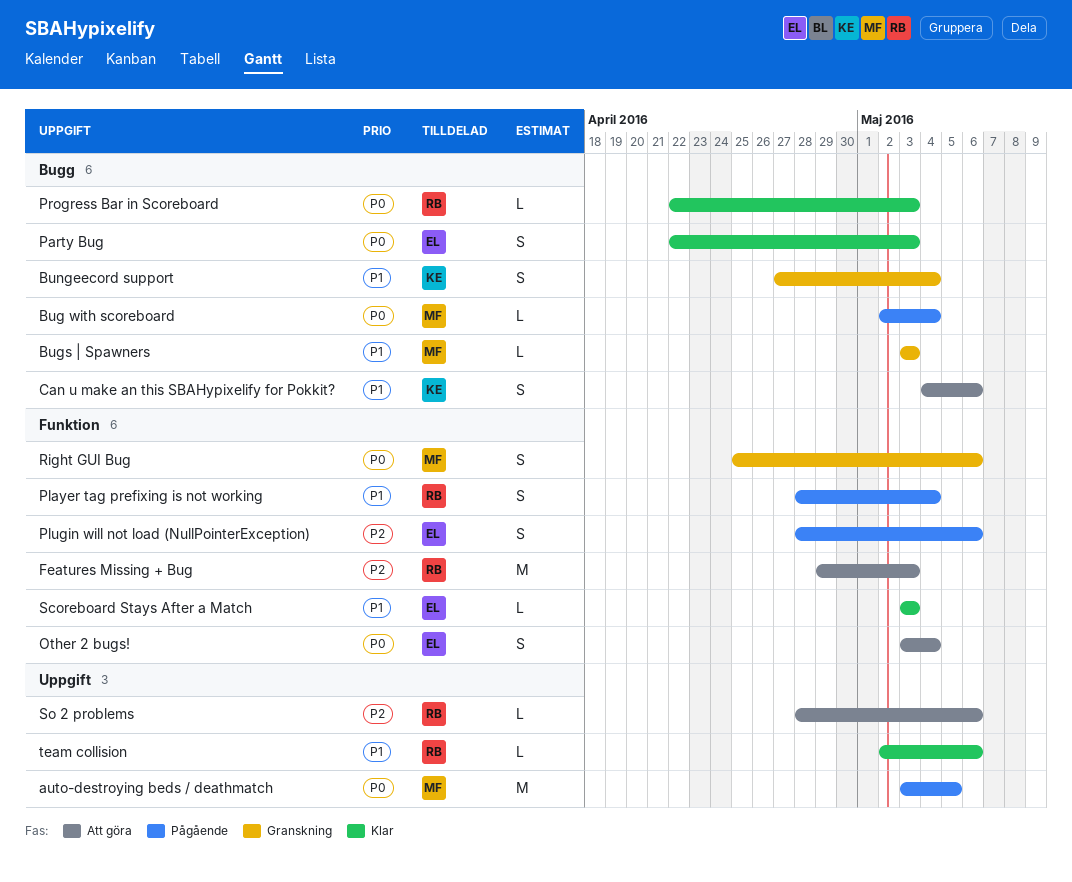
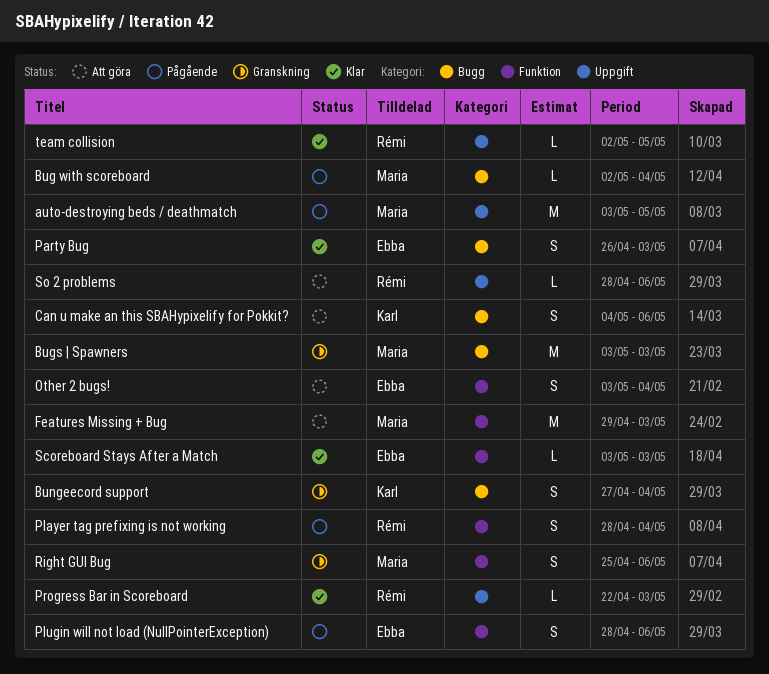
Bugs | Spawners, estimate: L -> M
Features Missing + Bug, owner: Rémi -> Maria
Party Bug, start: Apr 22 -> Apr 26
Progress Bar in Scoreboard, label: Bugg -> Uppgift
team collision, due: May 6 -> May 5

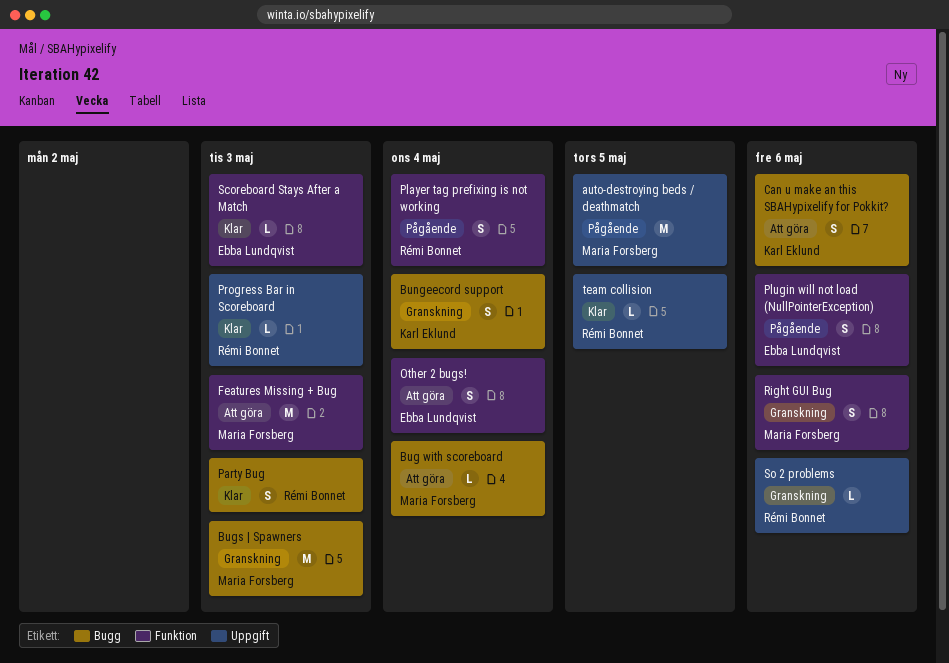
Bug with scoreboard, status: Pågående -> Att göra
Party Bug, owner: Ebba Lundqvist -> Rémi Bonnet
So 2 problems, status: Att göra -> Granskning

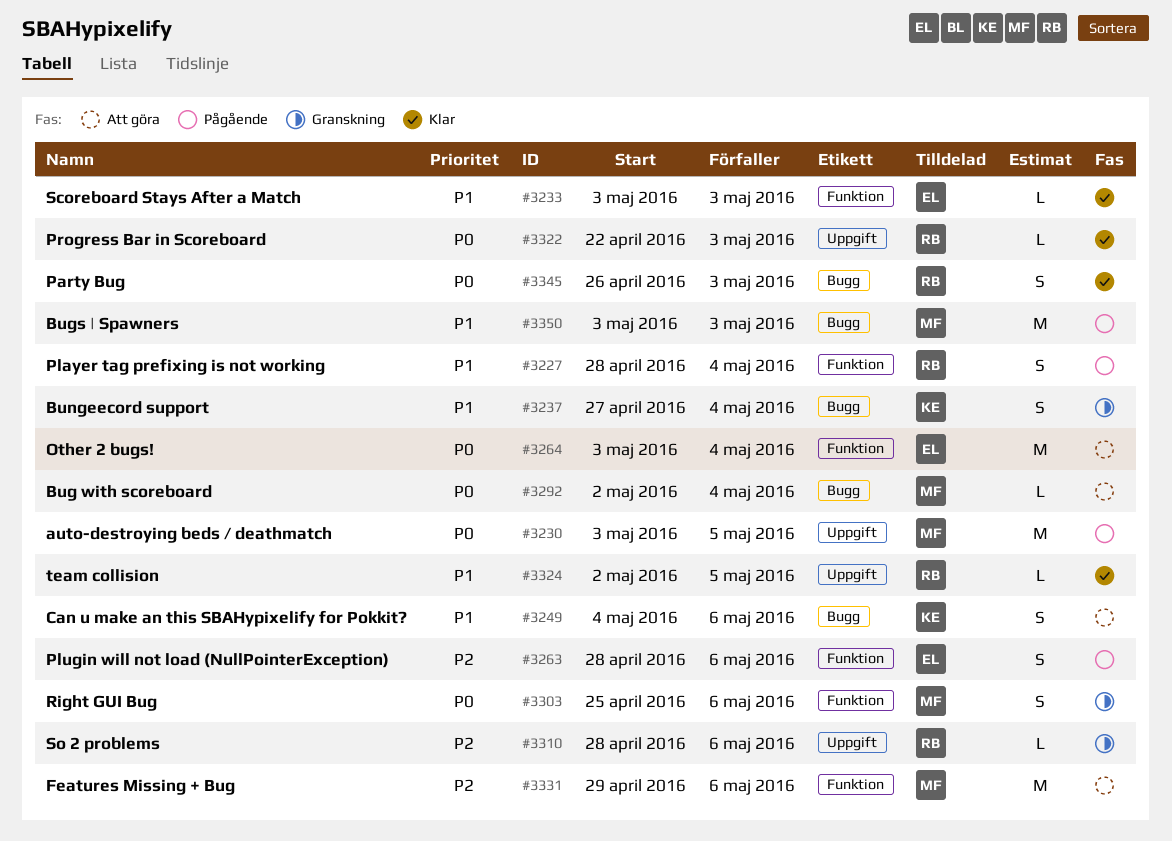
Bugs | Spawners, status: Granskning -> Pågående
Features Missing + Bug, due: May 3 -> May 6
Other 2 bugs!, estimate: S -> M

